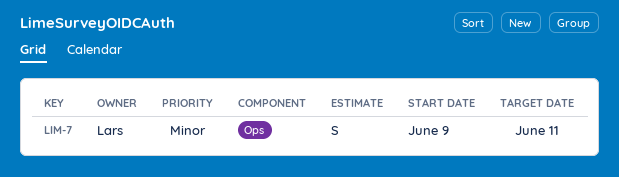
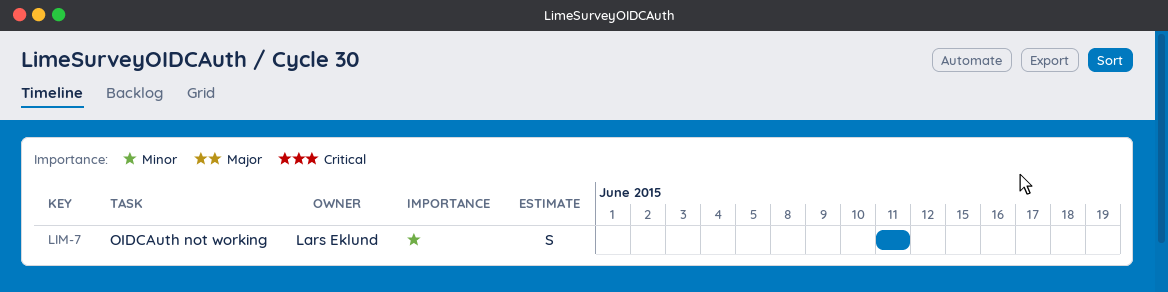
LIM-7, start: Jun 9 -> Jun 11

